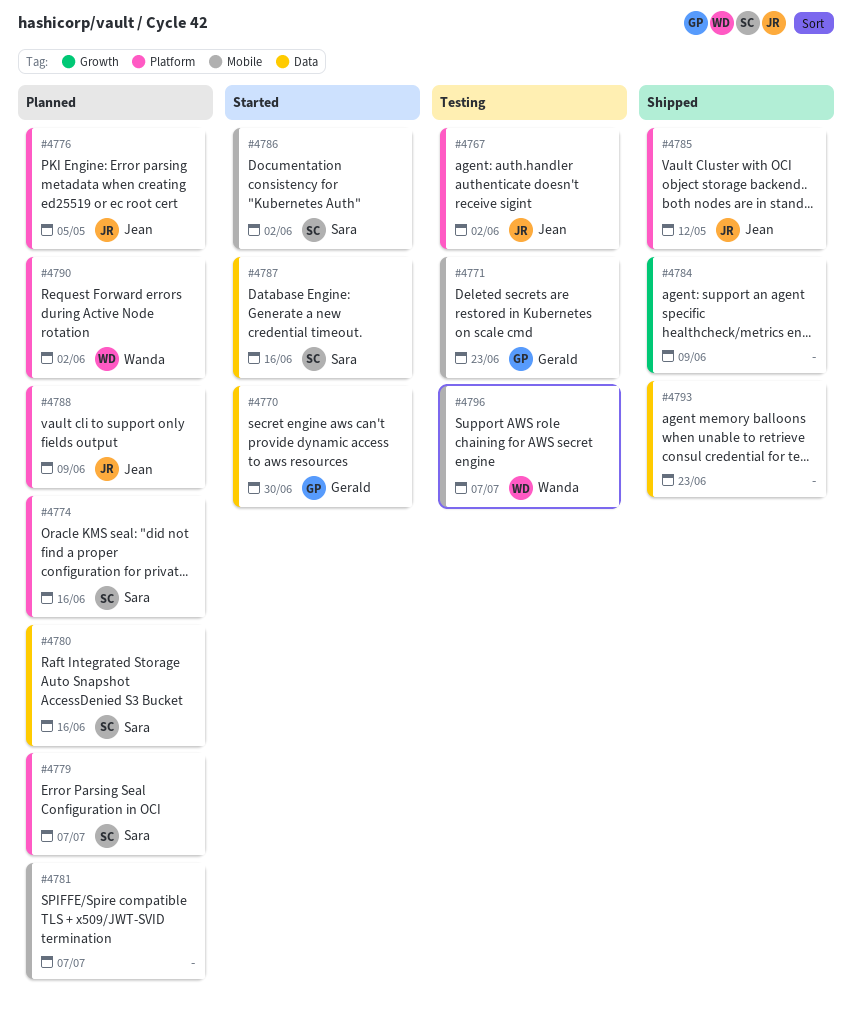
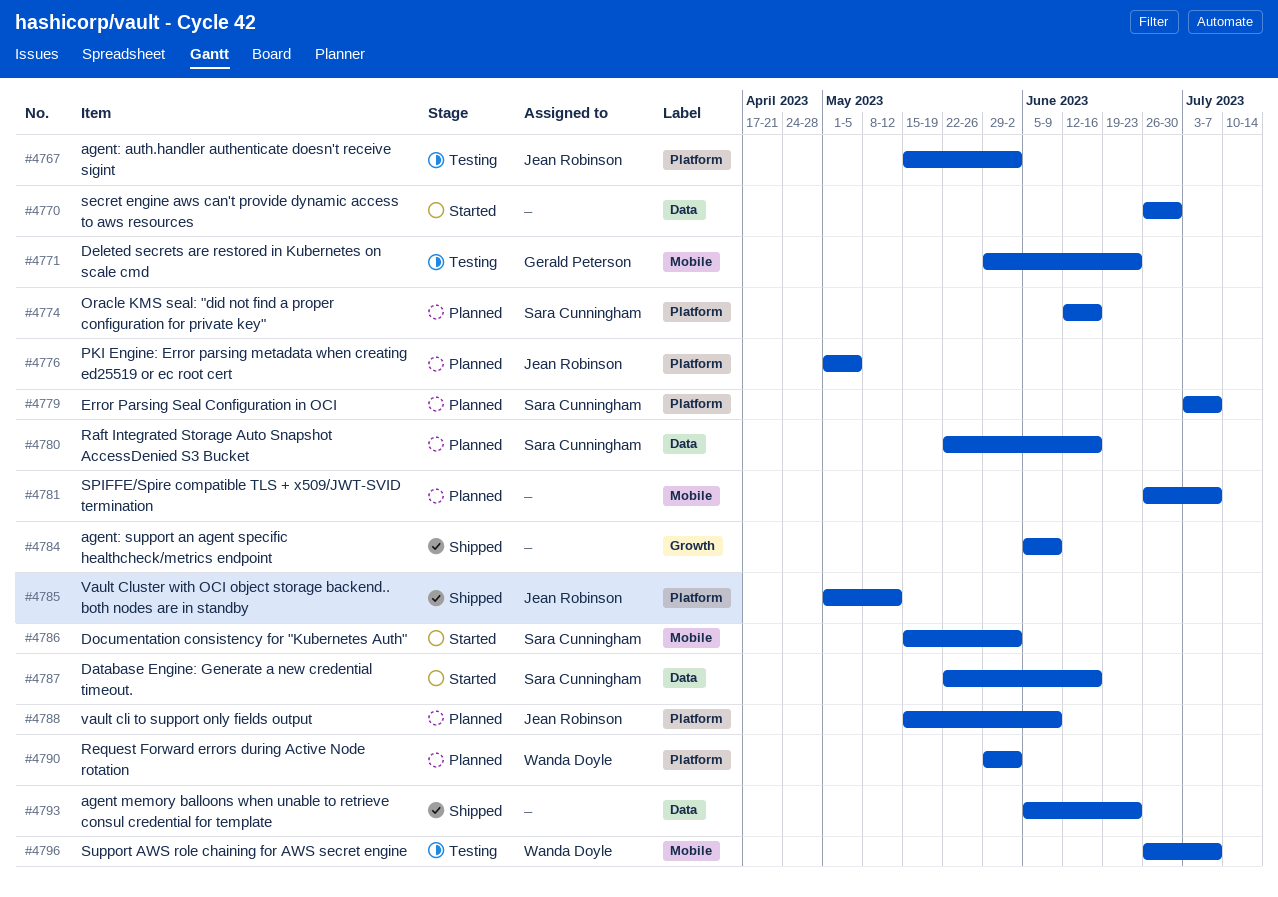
#4770, owner: Gerald Peterson -> none

